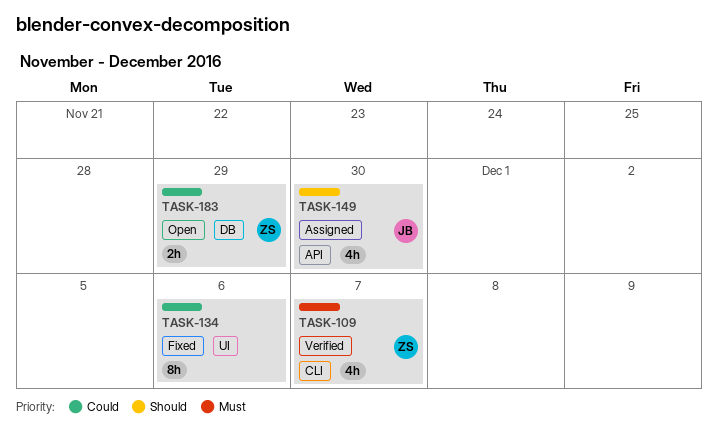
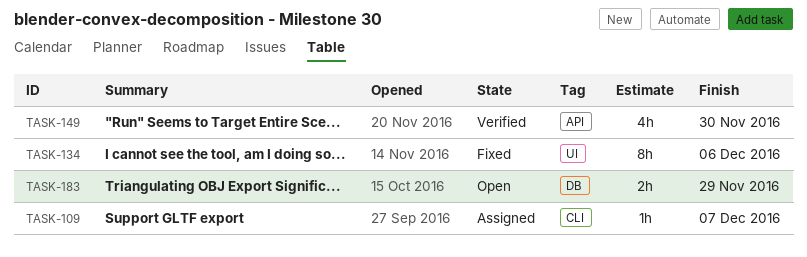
TASK-109, status: Verified -> Assigned
TASK-109, estimate: 4h -> 1h
TASK-149, status: Assigned -> Verified

